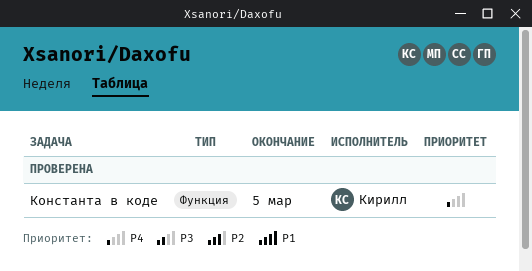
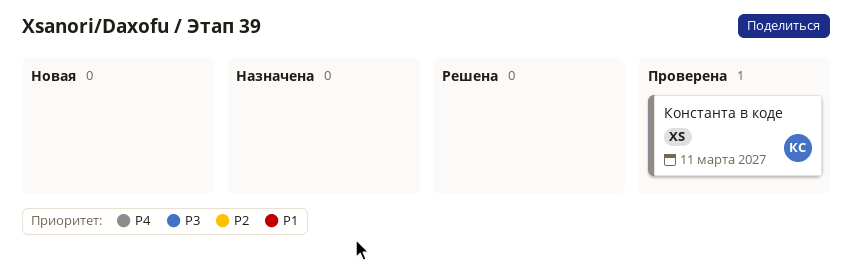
Константа в коде, due: Mar 5 -> Mar 11

